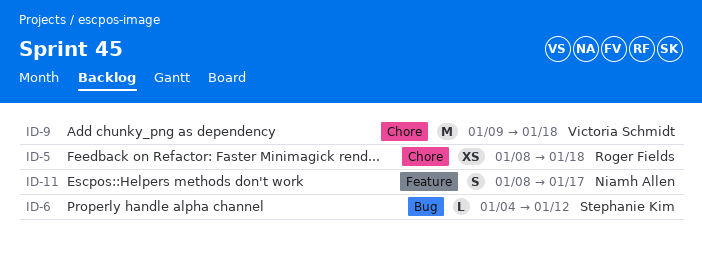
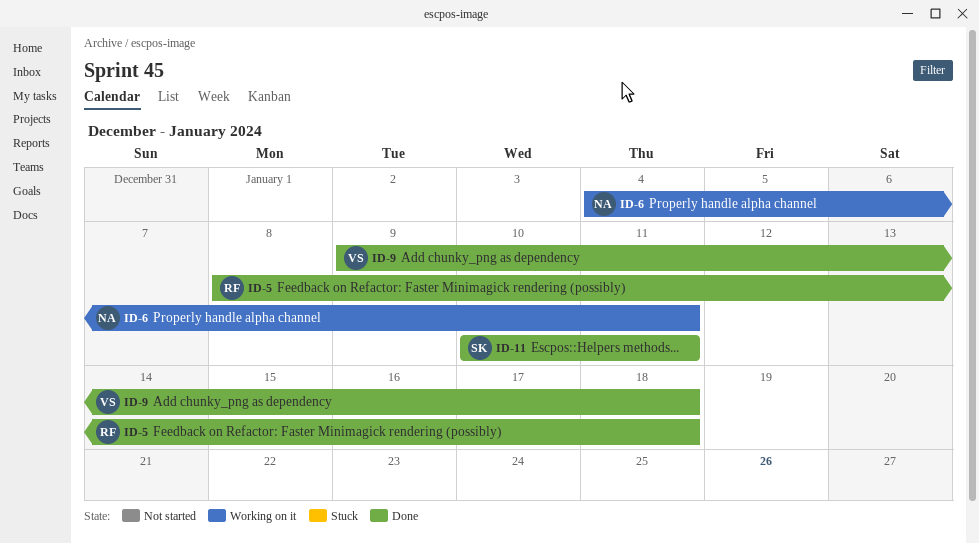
ID-6, owner: Stephanie Kim -> Niamh Allen
ID-6, due: Jan 12 -> Jan 11
ID-11, owner: Niamh Allen -> Stephanie Kim
ID-11, start: Jan 8 -> Jan 10
ID-11, due: Jan 17 -> Jan 11

